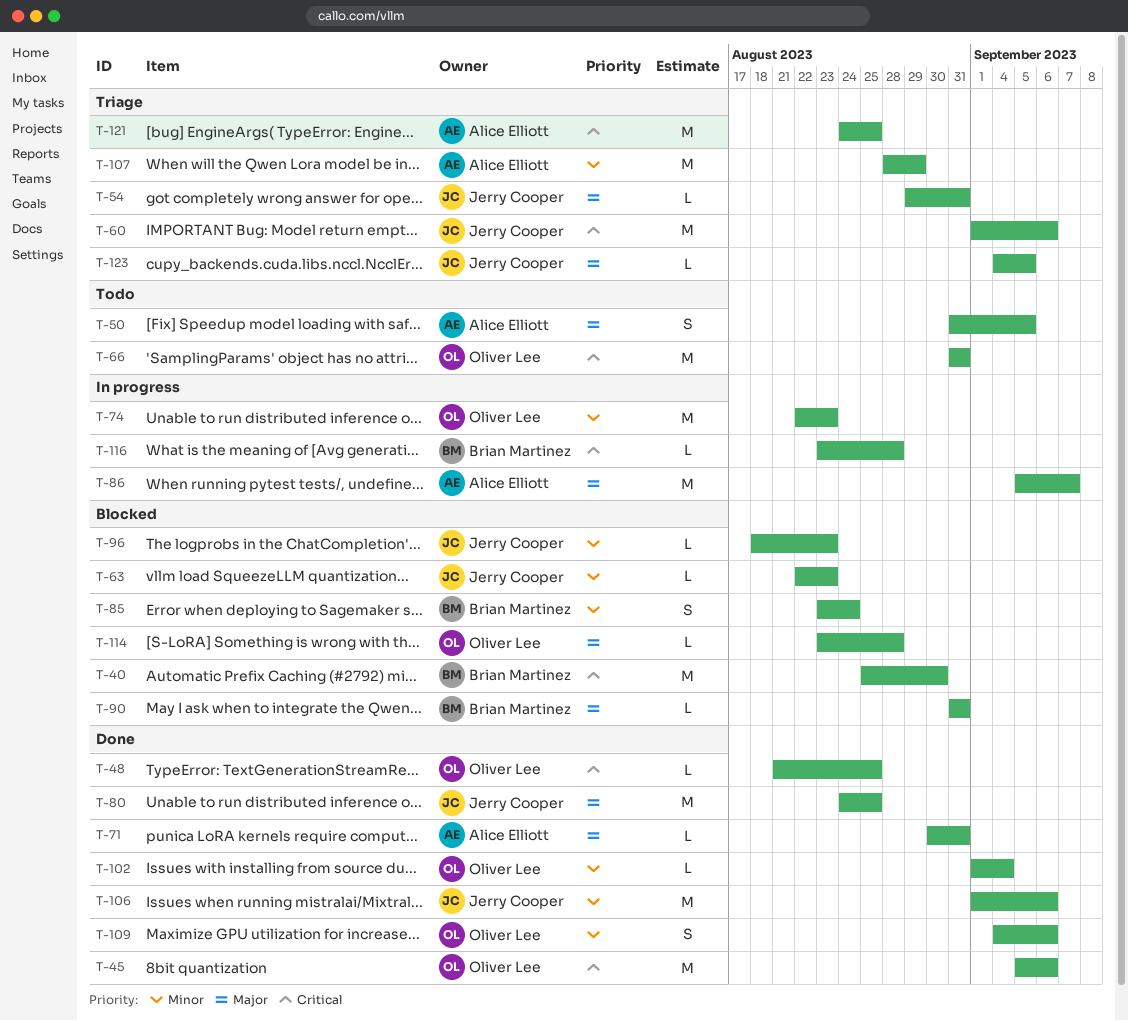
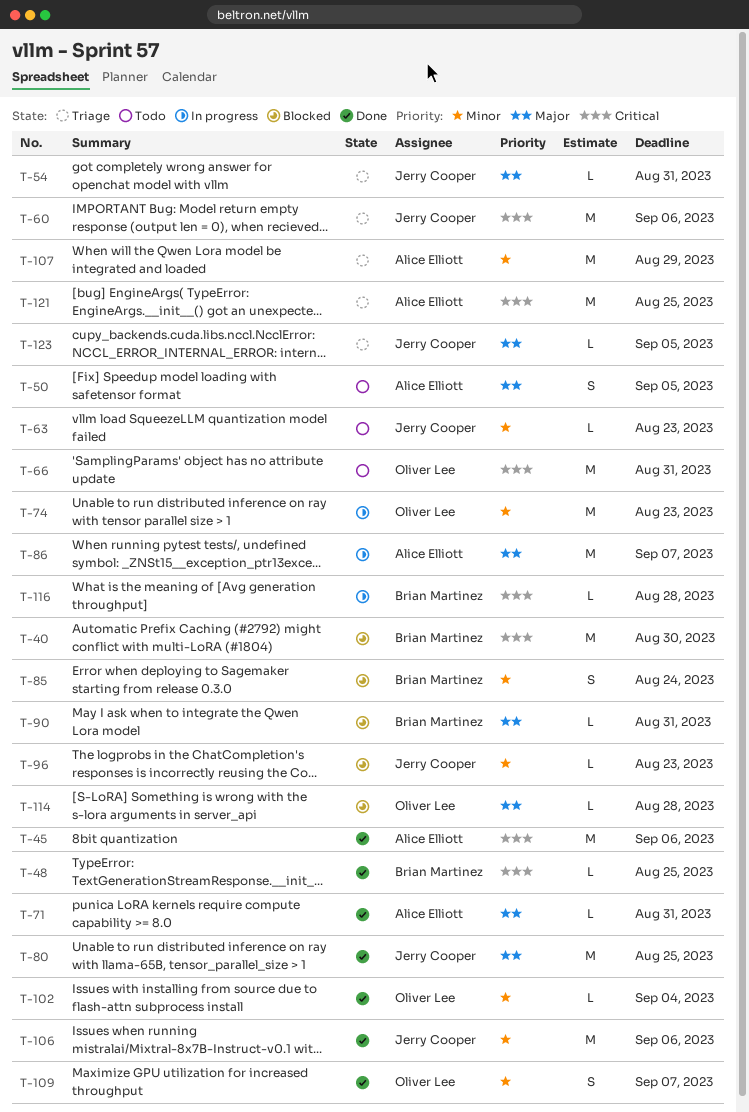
T-45, owner: Oliver Lee -> Alice Elliott
T-48, owner: Oliver Lee -> Brian Martinez
T-63, status: Blocked -> Todo
T-109, due: Sep 6 -> Sep 7

